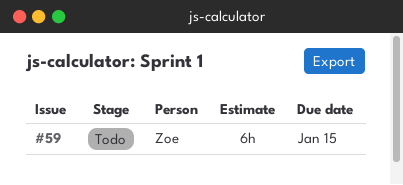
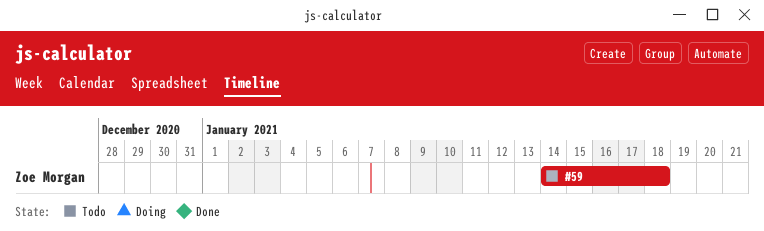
#59, due: Jan 15 -> Jan 18

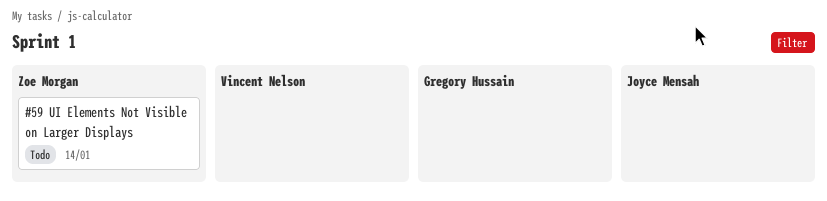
#59, due: Jan 18 -> Jan 14

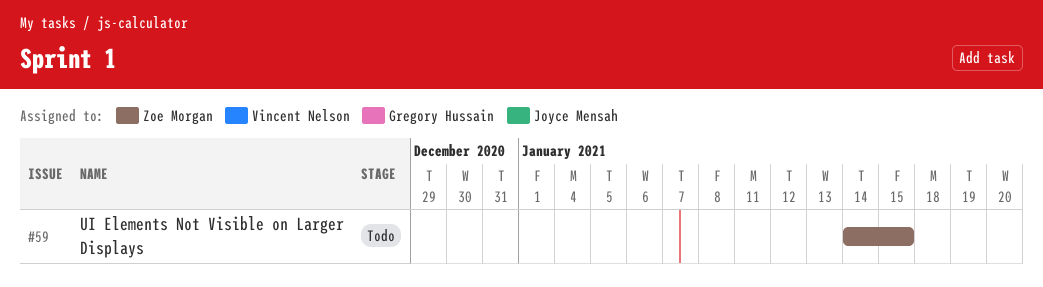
#59, due: Jan 14 -> Jan 15

